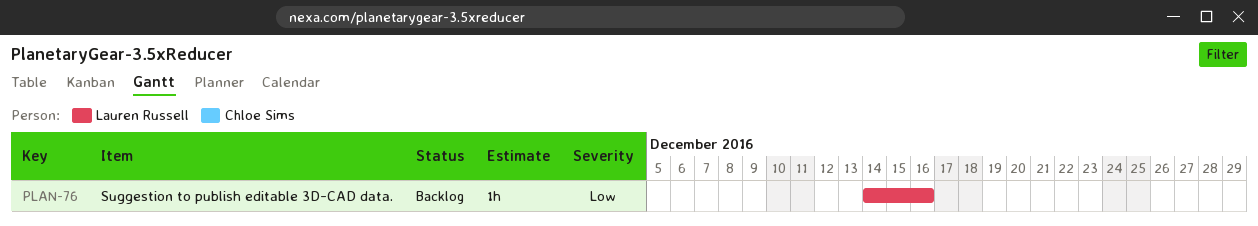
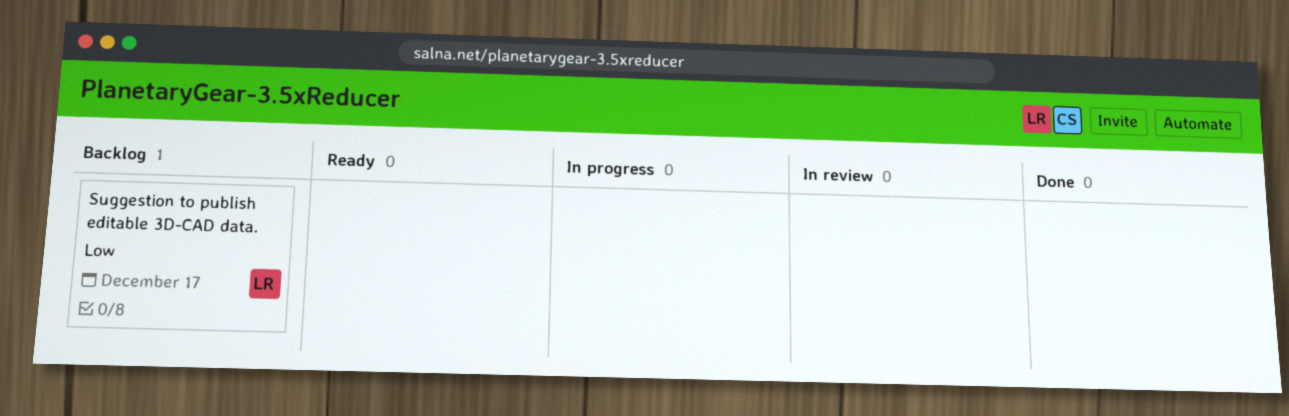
Suggestion to publish editable 3D-CAD data., due: Dec 16 -> Dec 17

